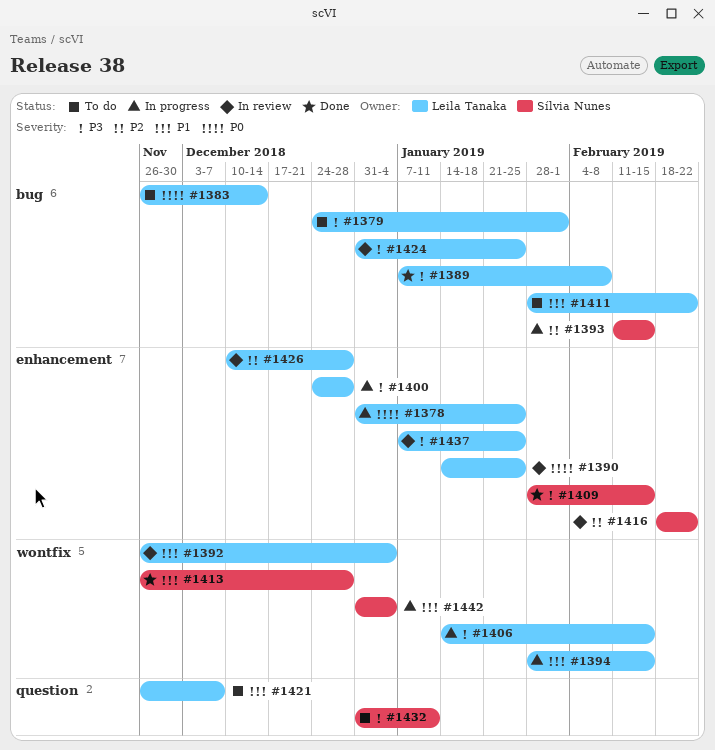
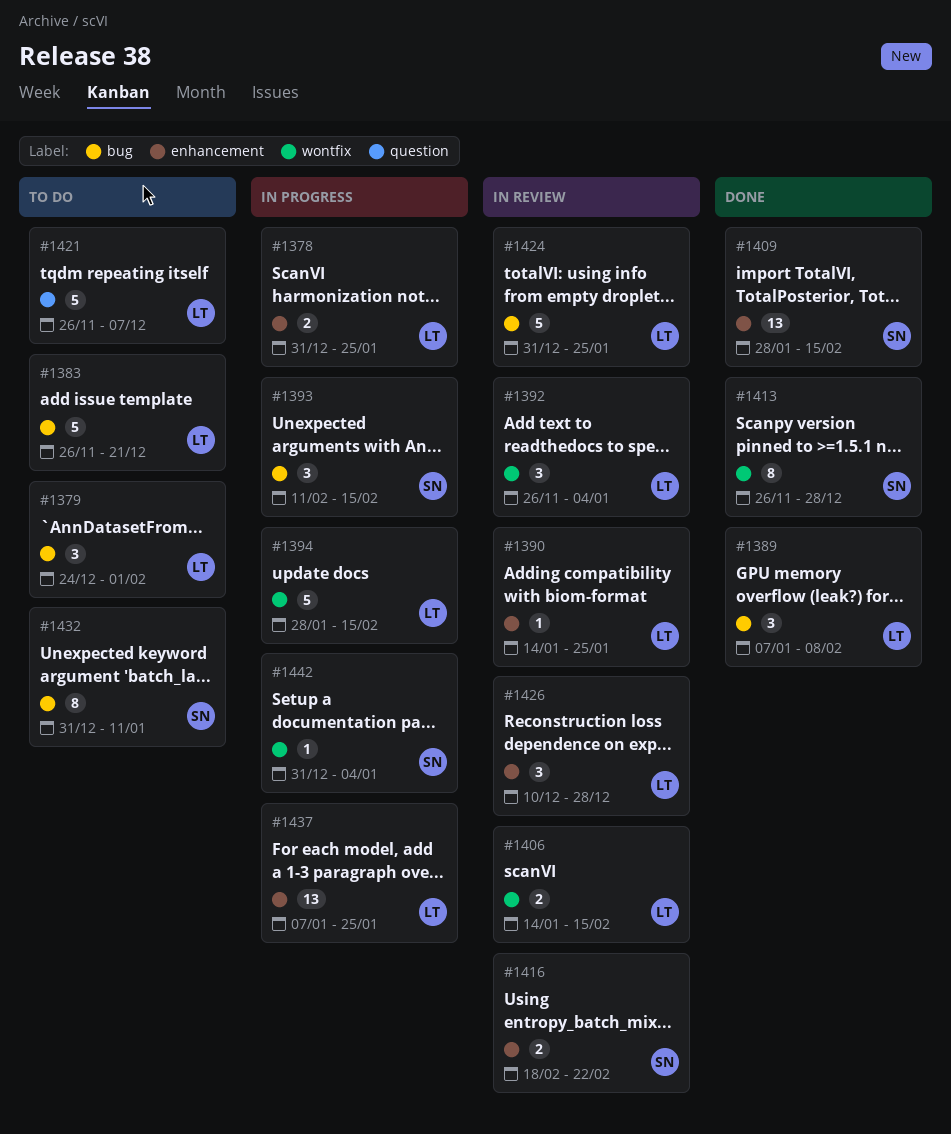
#1383, due: Dec 14 -> Dec 21
#1400: present -> none
#1406, status: In progress -> In review
#1411: present -> none
#1432, label: question -> bug
#1437, status: In review -> In progress

